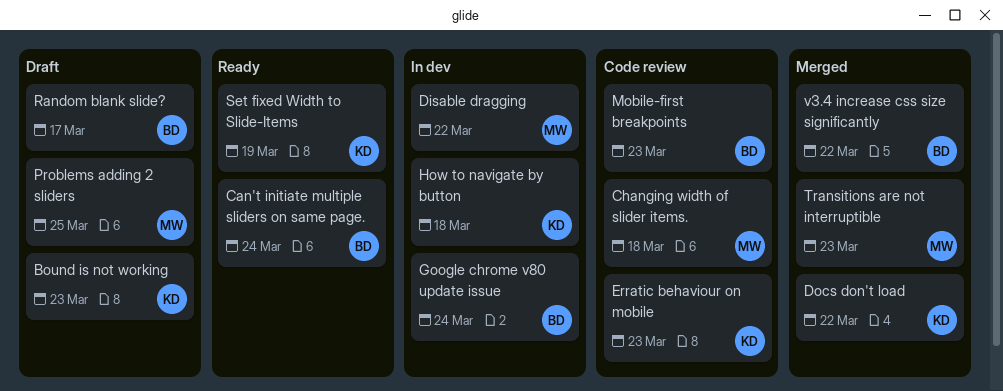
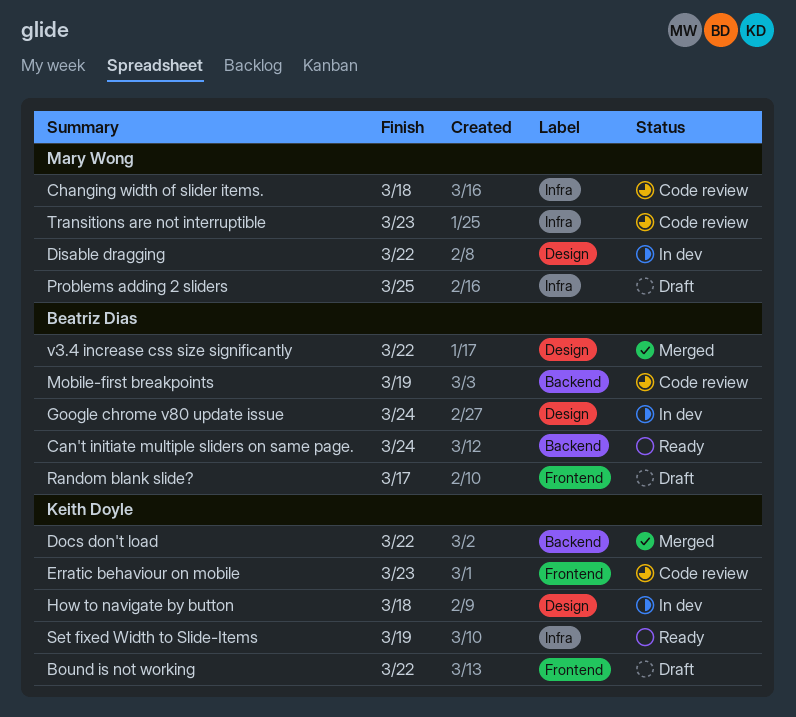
Bound is not working, due: Mar 23 -> Mar 22
Mobile-first breakpoints, due: Mar 23 -> Mar 19
Transitions are not interruptible, status: Merged -> Code review

